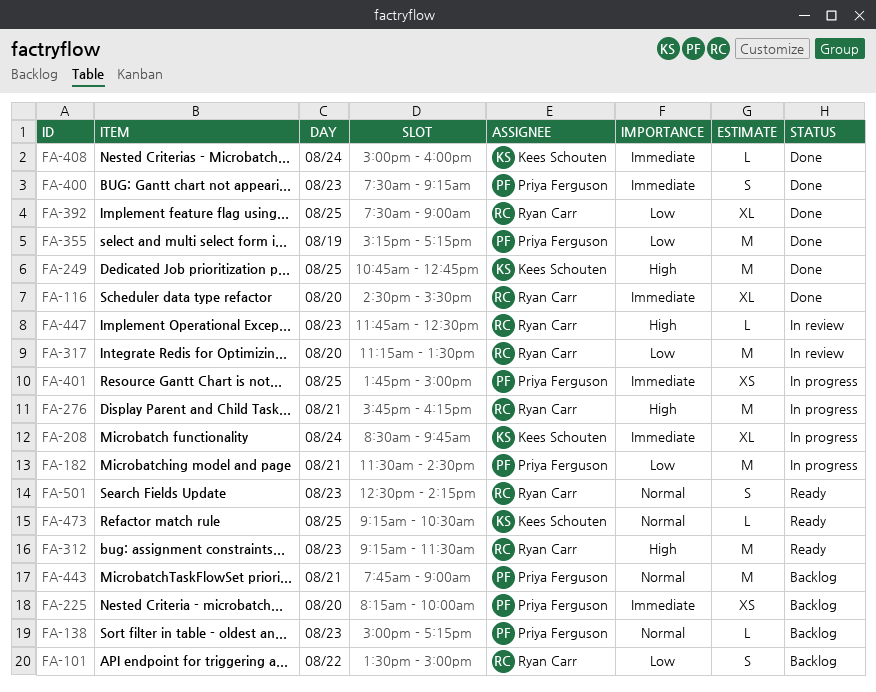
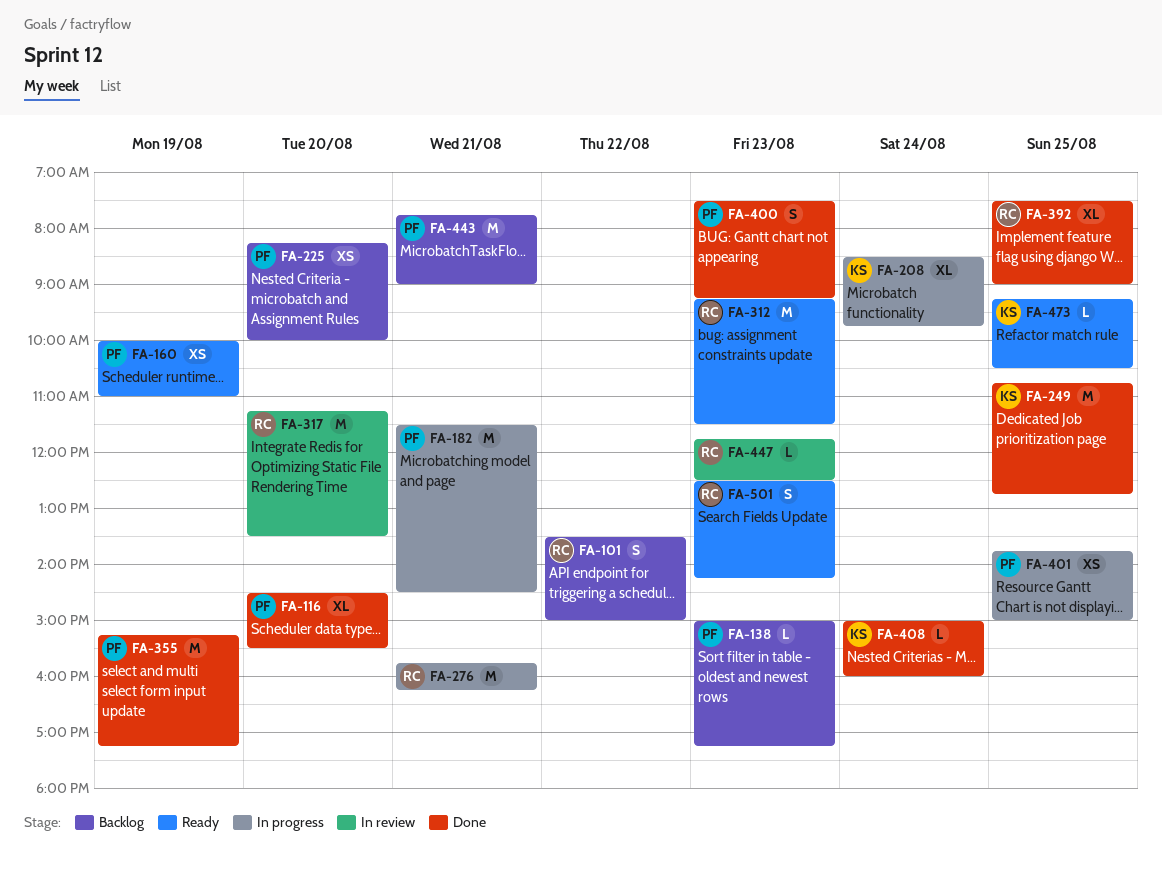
FA-116, owner: Ryan Carr -> Priya Ferguson
FA-160: none -> present

